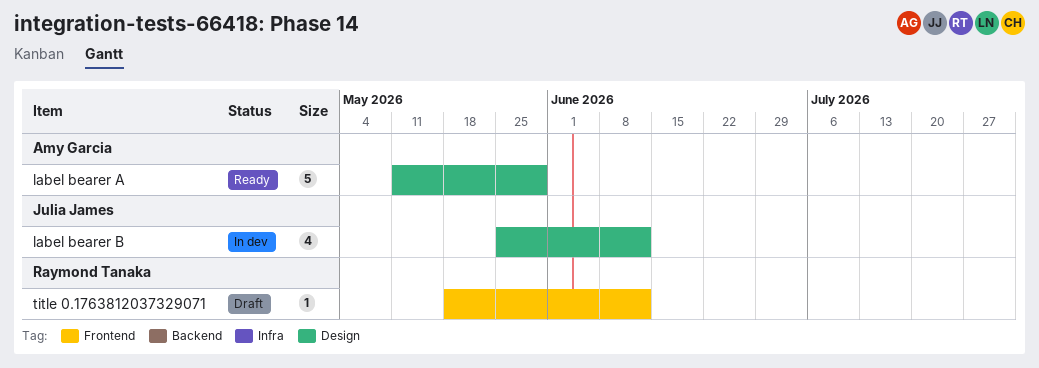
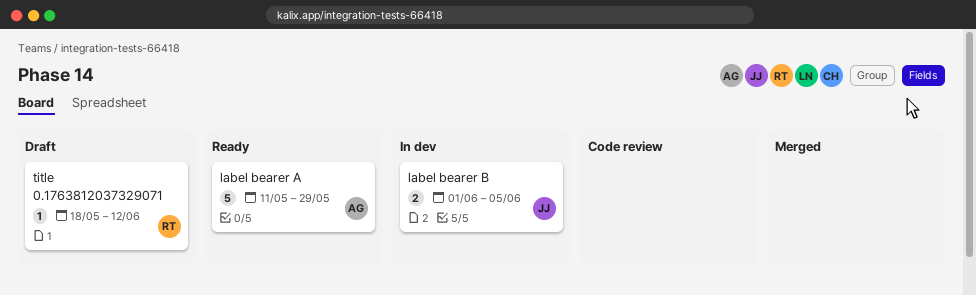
label bearer B, estimate: 4 -> 2
label bearer B, start: May 25 -> Jun 1
label bearer B, due: Jun 12 -> Jun 5

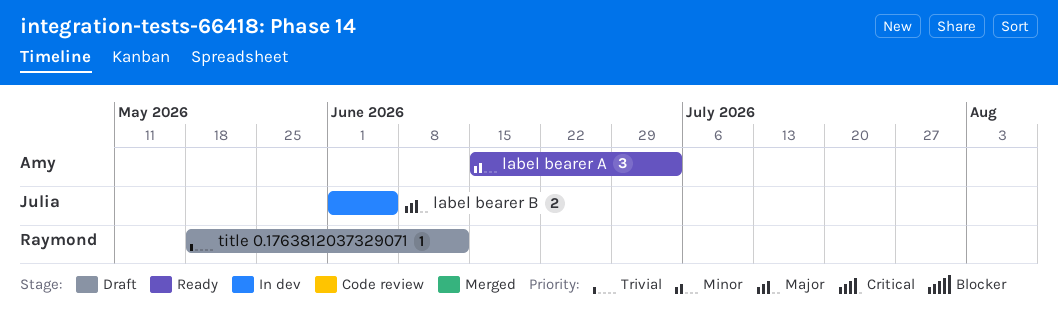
label bearer A, estimate: 5 -> 3
label bearer A, start: May 11 -> Jun 15
label bearer A, due: May 29 -> Jul 3

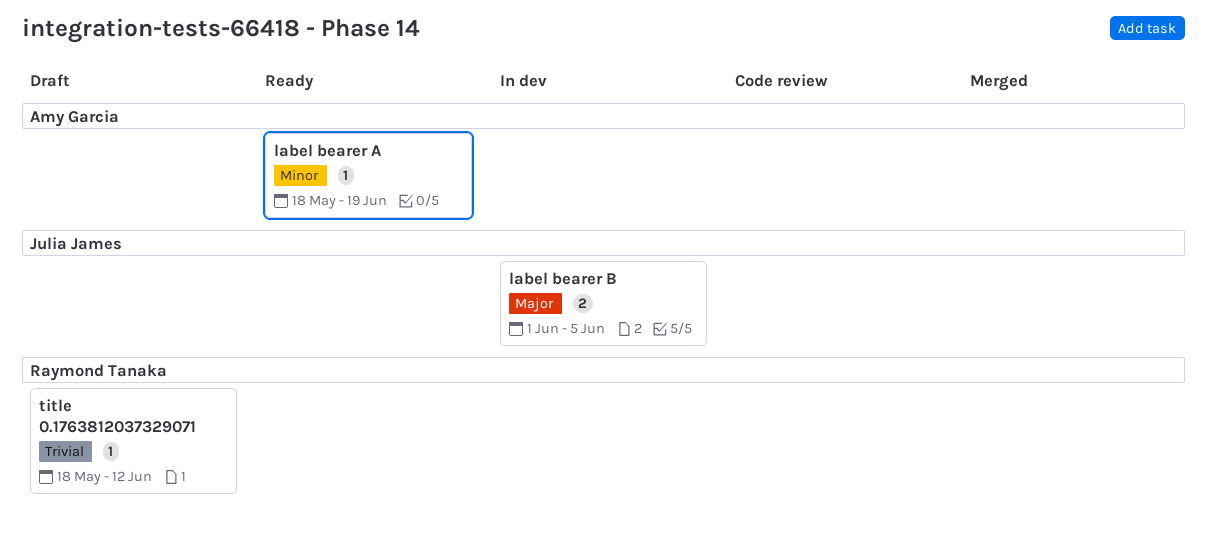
label bearer A, estimate: 3 -> 1
label bearer A, start: Jun 15 -> May 18
label bearer A, due: Jul 3 -> Jun 19

